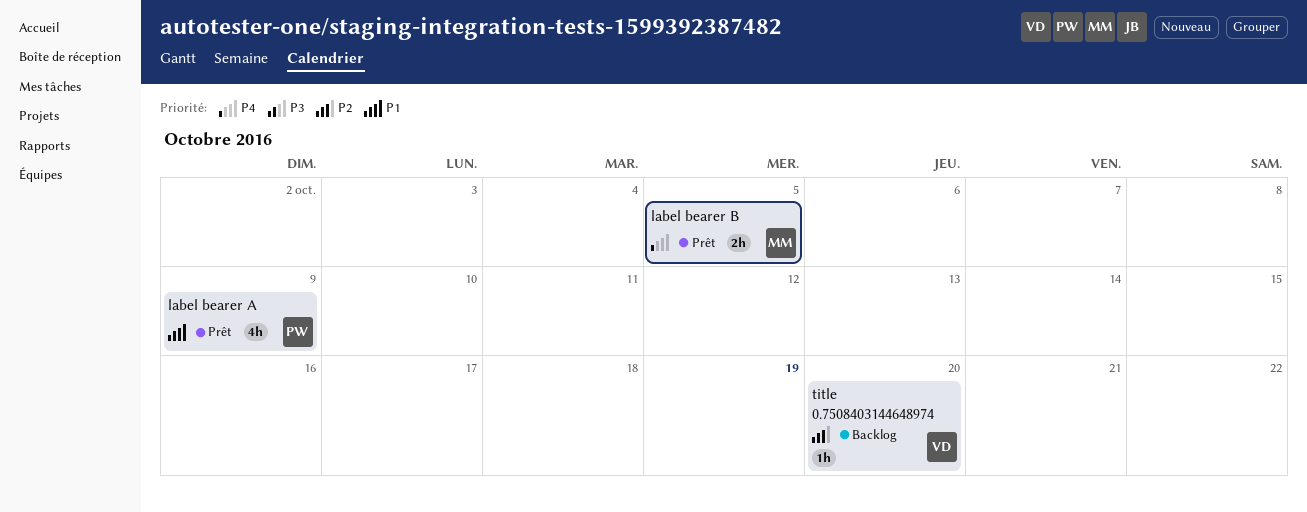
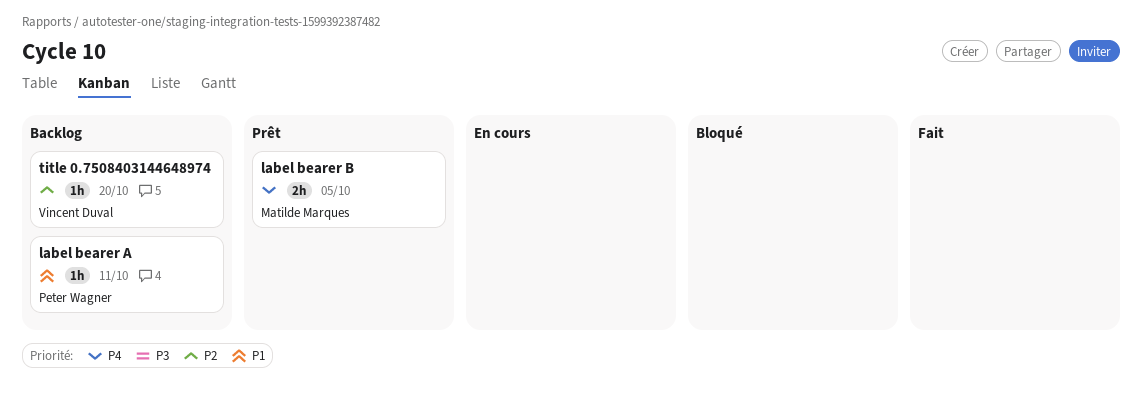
label bearer A, status: Prêt -> Backlog
label bearer A, estimate: 4h -> 1h
label bearer A, due: Oct 9 -> Oct 11

